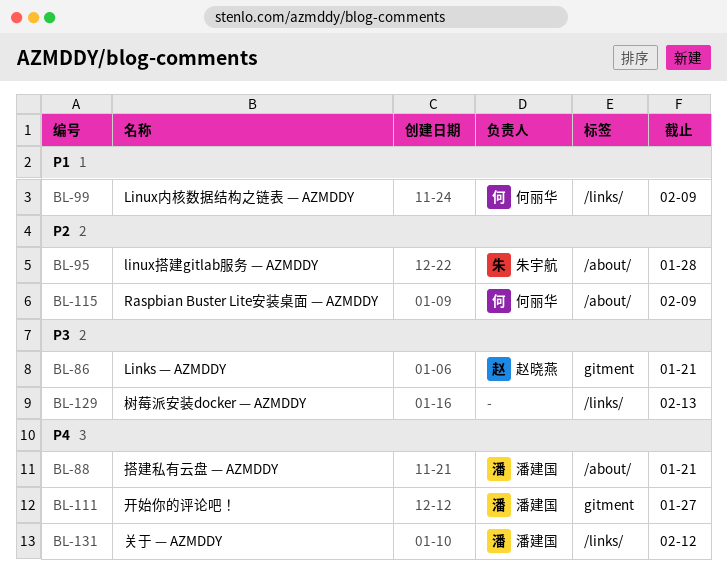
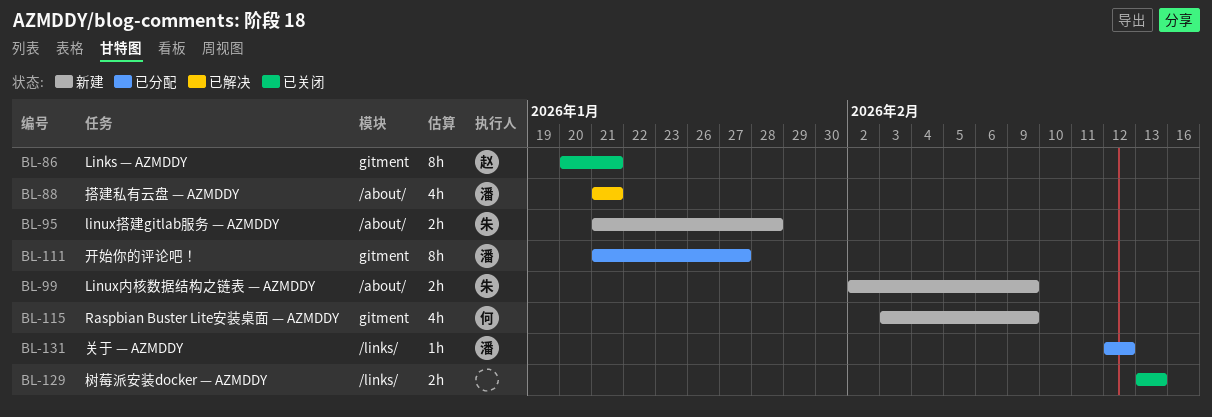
BL-99, owner: 何丽华 -> 朱宇航
BL-99, label: /links/ -> /about/
BL-115, label: /about/ -> gitment

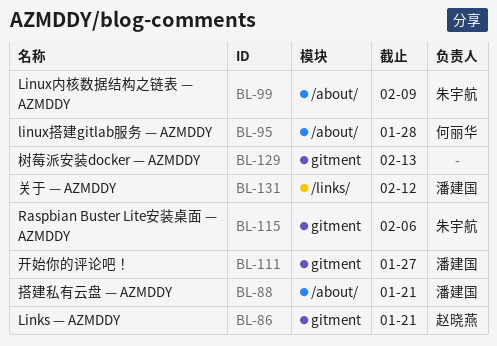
BL-95, owner: 朱宇航 -> 何丽华
BL-115, owner: 何丽华 -> 朱宇航
BL-115, due: Feb 9 -> Feb 6
BL-129, label: /links/ -> gitment

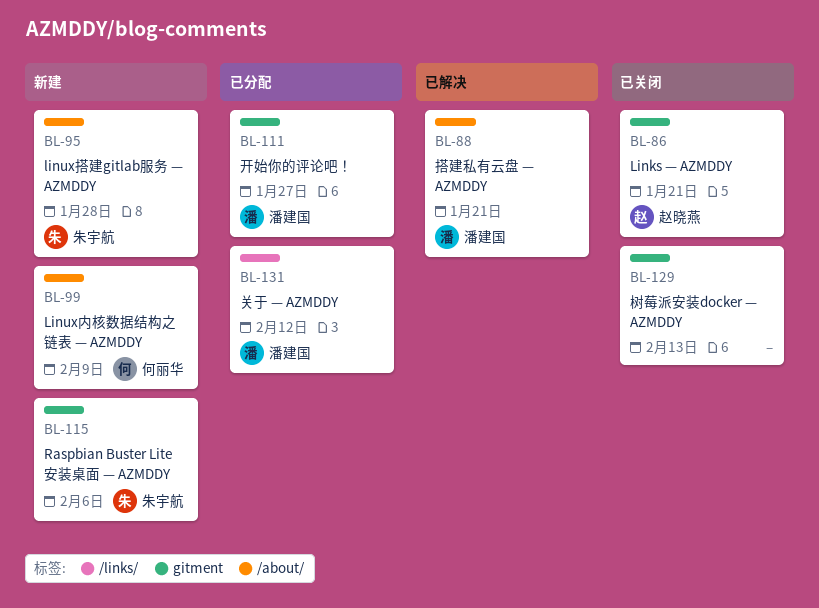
BL-95, owner: 何丽华 -> 朱宇航
BL-99, owner: 朱宇航 -> 何丽华

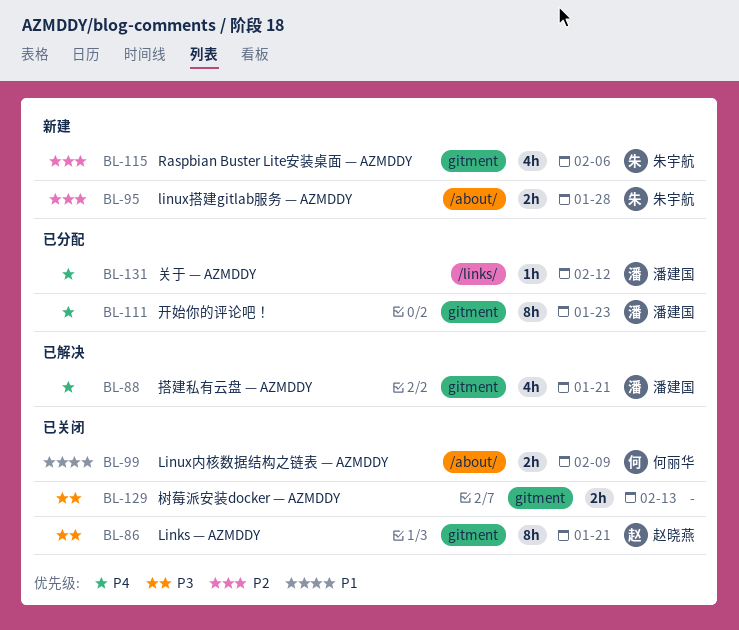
BL-88, label: /about/ -> gitment
BL-99, status: 新建 -> 已关闭
BL-111, due: Jan 27 -> Jan 23

